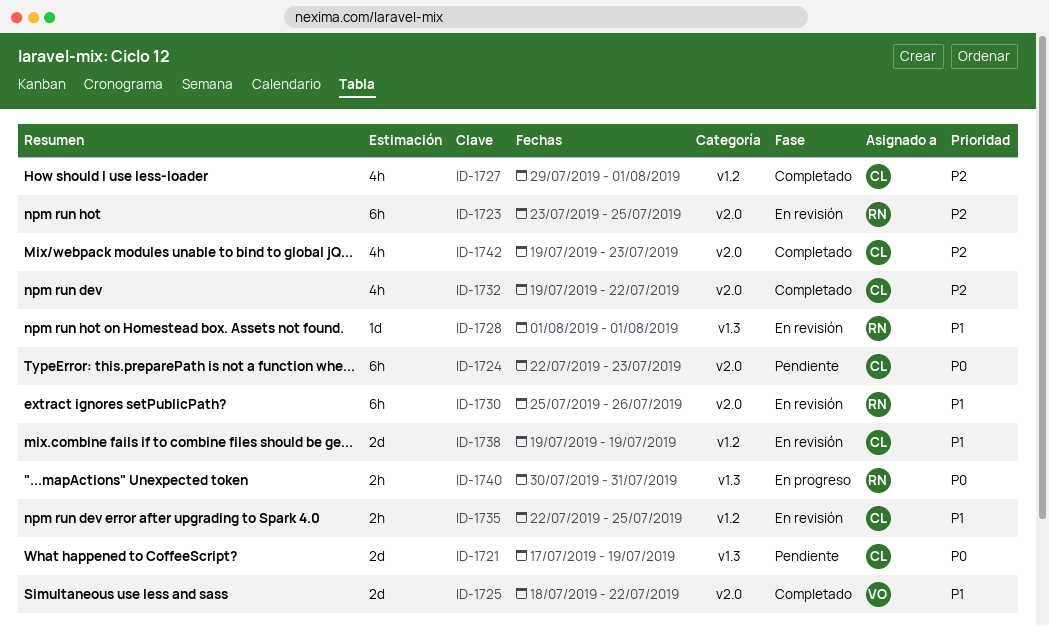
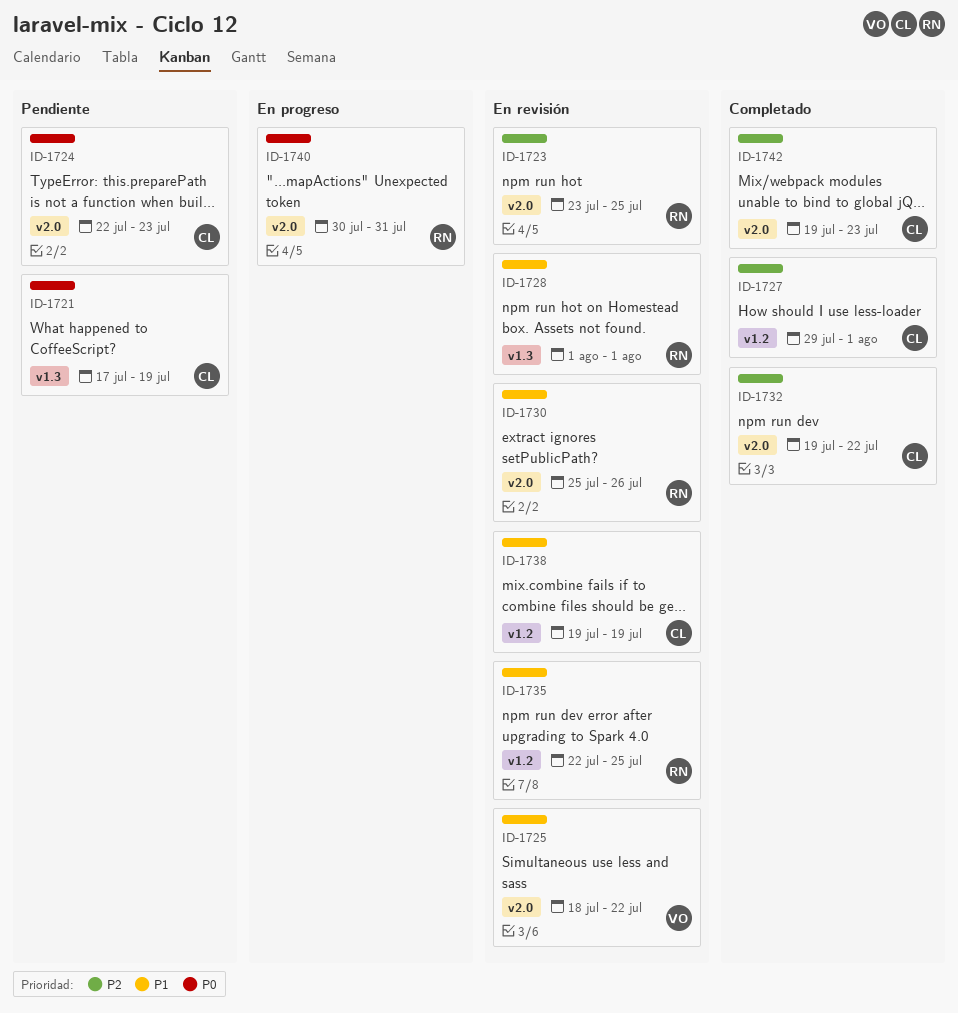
ID-1725, status: Completado -> En revisión
ID-1735, owner: CL -> RN
ID-1740, label: v1.3 -> v2.0

